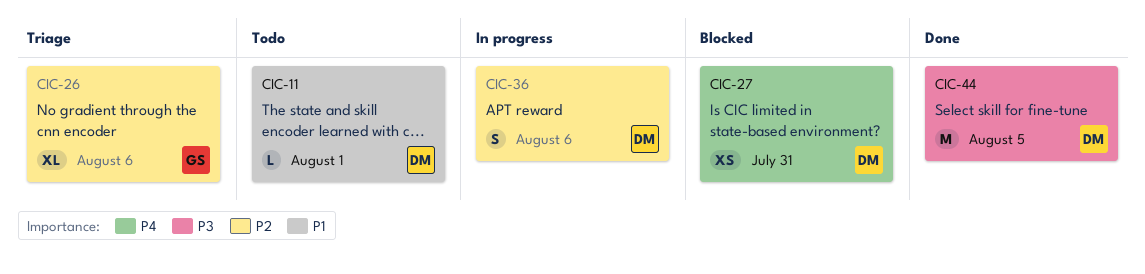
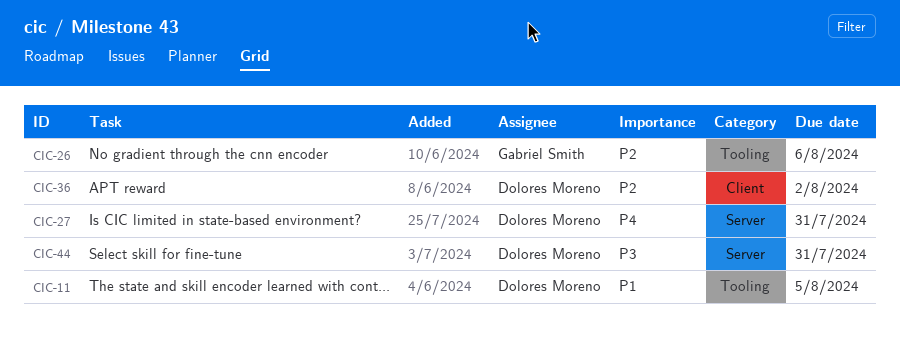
CIC-11, due: Aug 1 -> Aug 5
CIC-36, due: Aug 6 -> Aug 2
CIC-44, due: Aug 5 -> Jul 31

